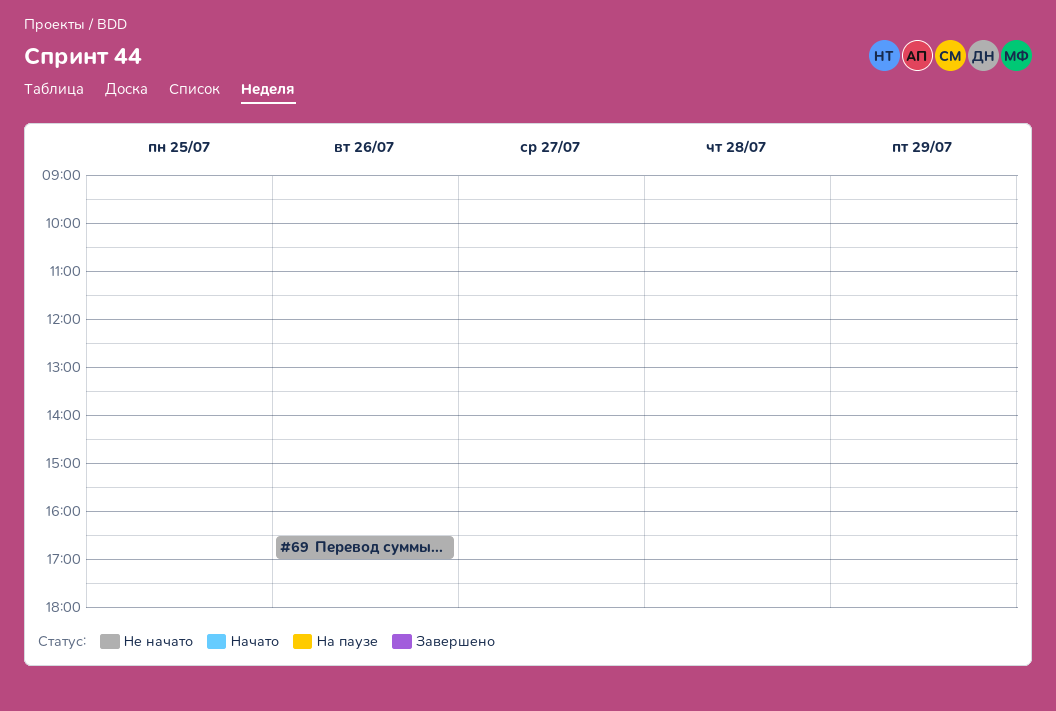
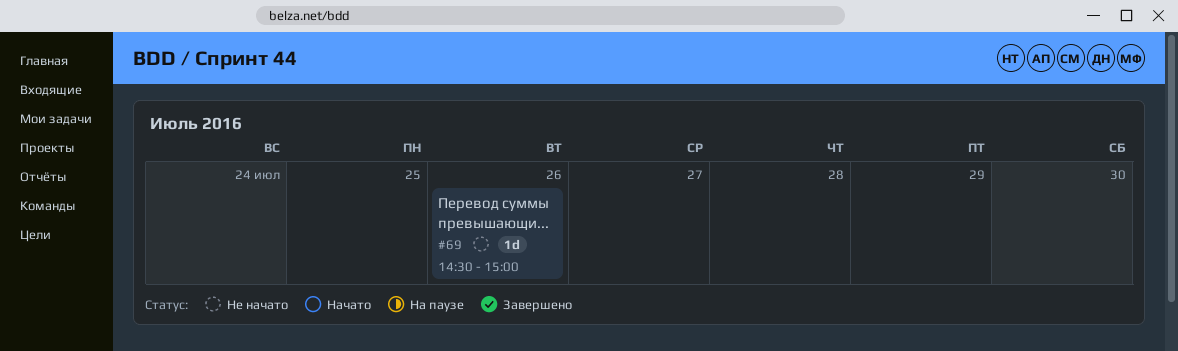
#69, begins: 16:30 -> 14:30
#69, ends: 17:00 -> 15:00

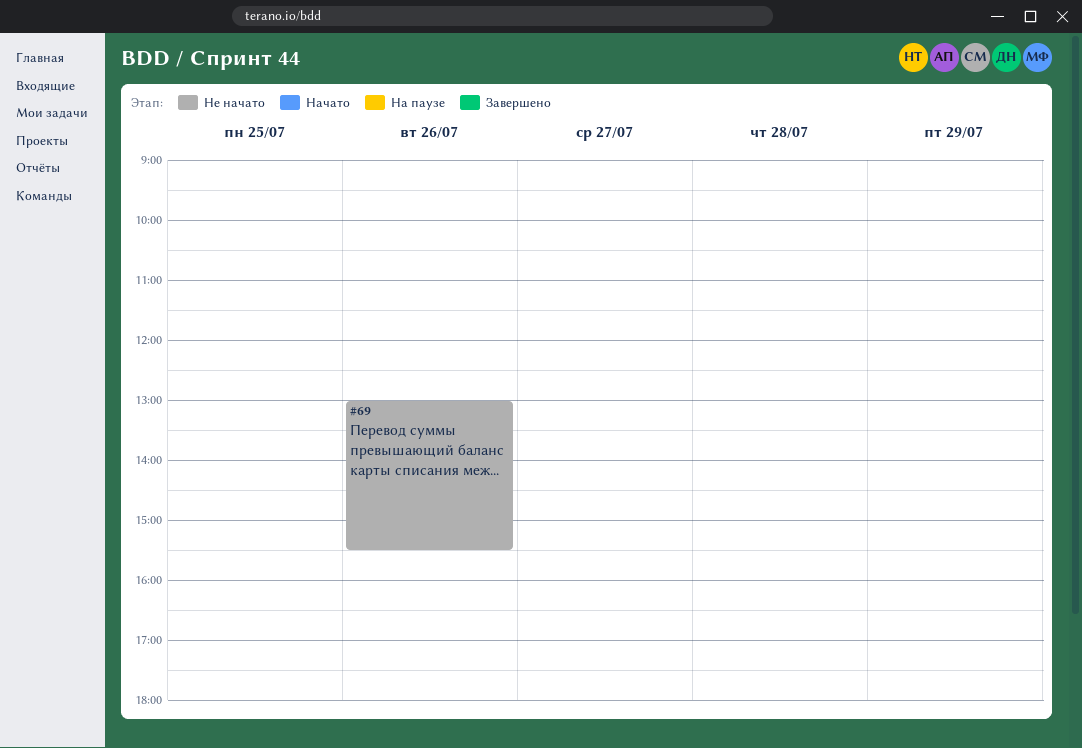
#69, begins: 14:30 -> 13:00
#69, ends: 15:00 -> 15:30

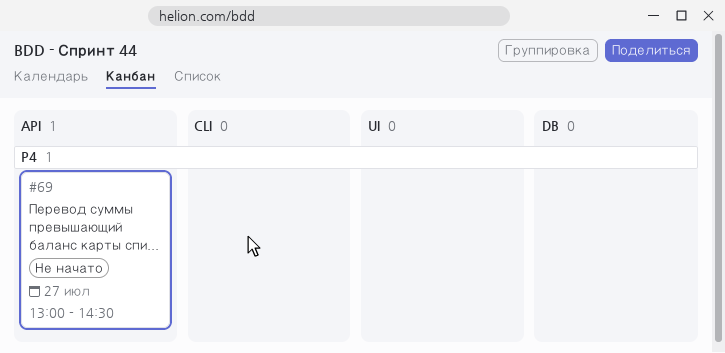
#69, day: Jul 26 -> Jul 27
#69, ends: 15:30 -> 14:30

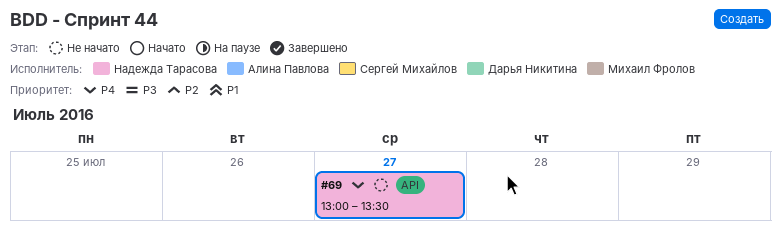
#69, ends: 14:30 -> 13:30

